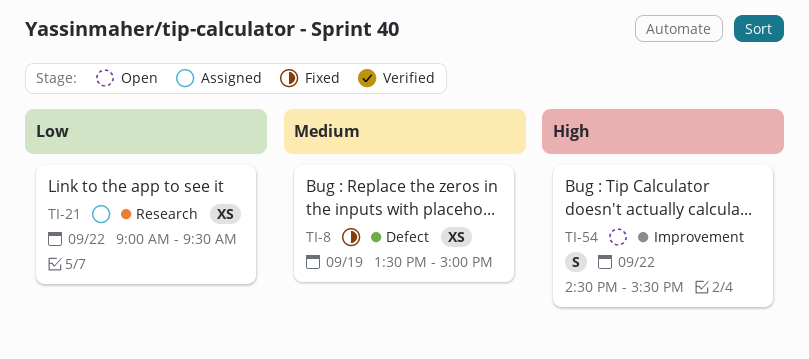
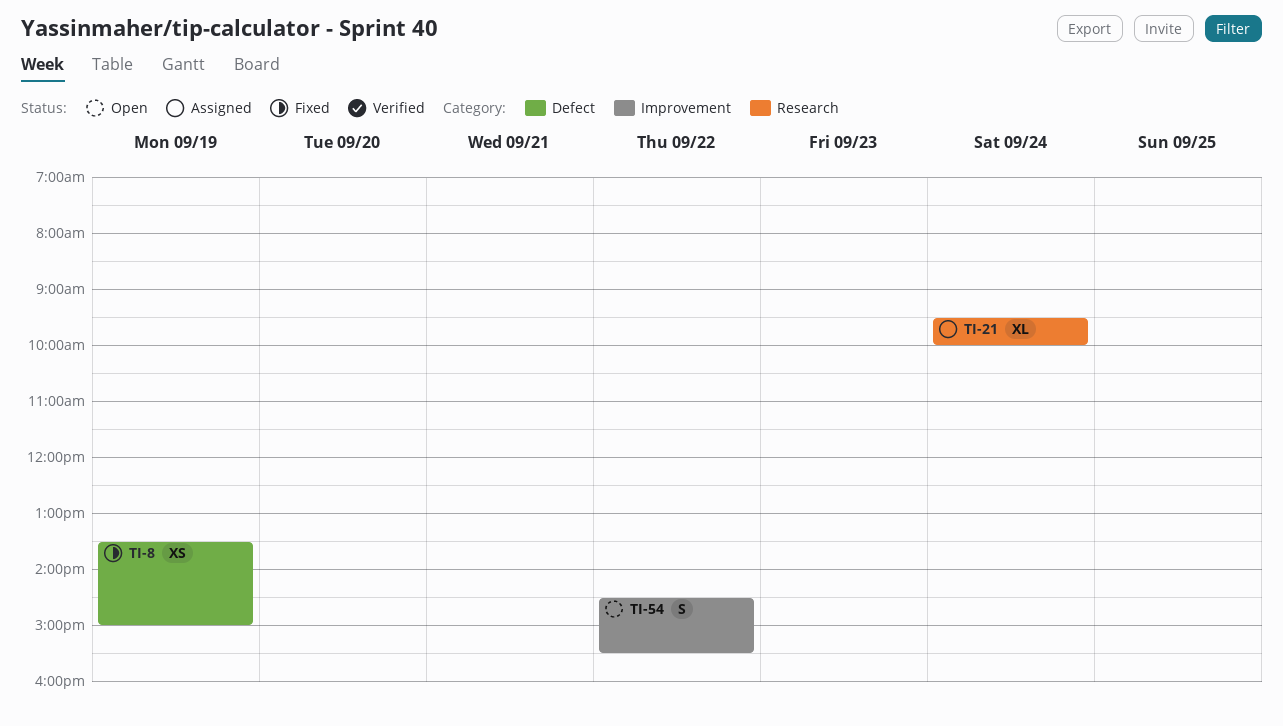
TI-21, estimate: XS -> XL
TI-21, day: Sep 22 -> Sep 24
TI-21, begins: 09:00 -> 09:30
TI-21, ends: 09:30 -> 10:00

